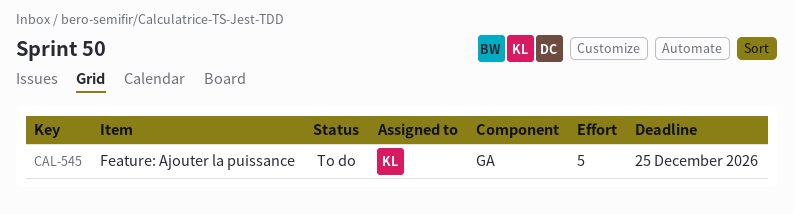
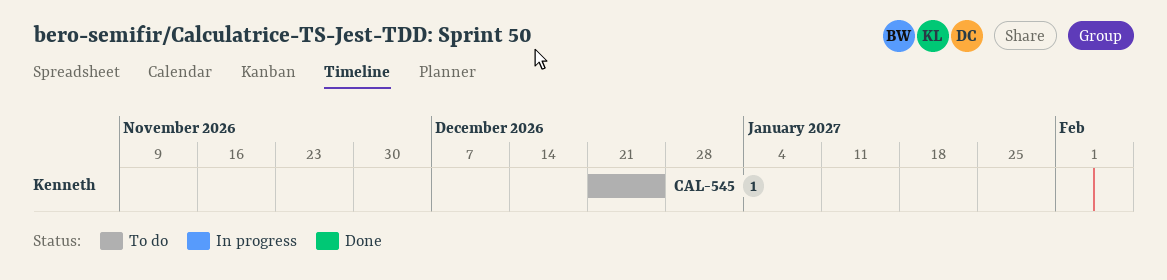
CAL-545, estimate: 5 -> 1

